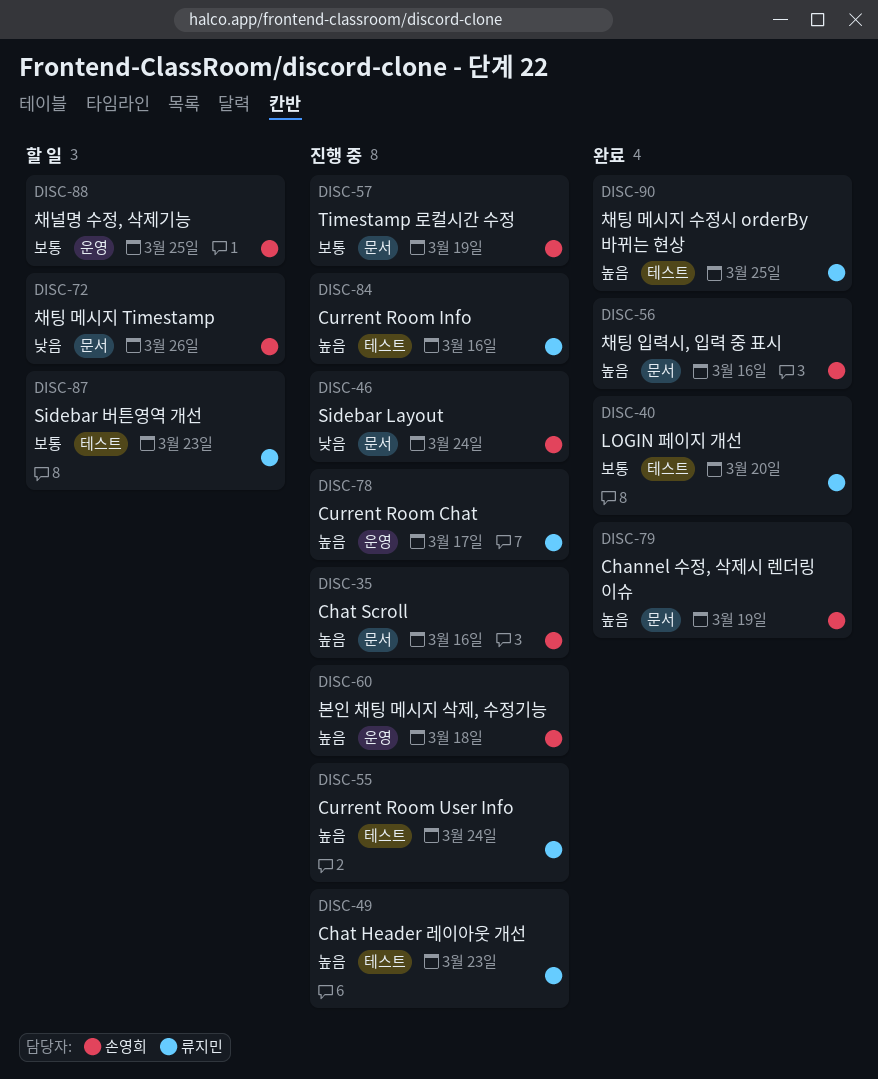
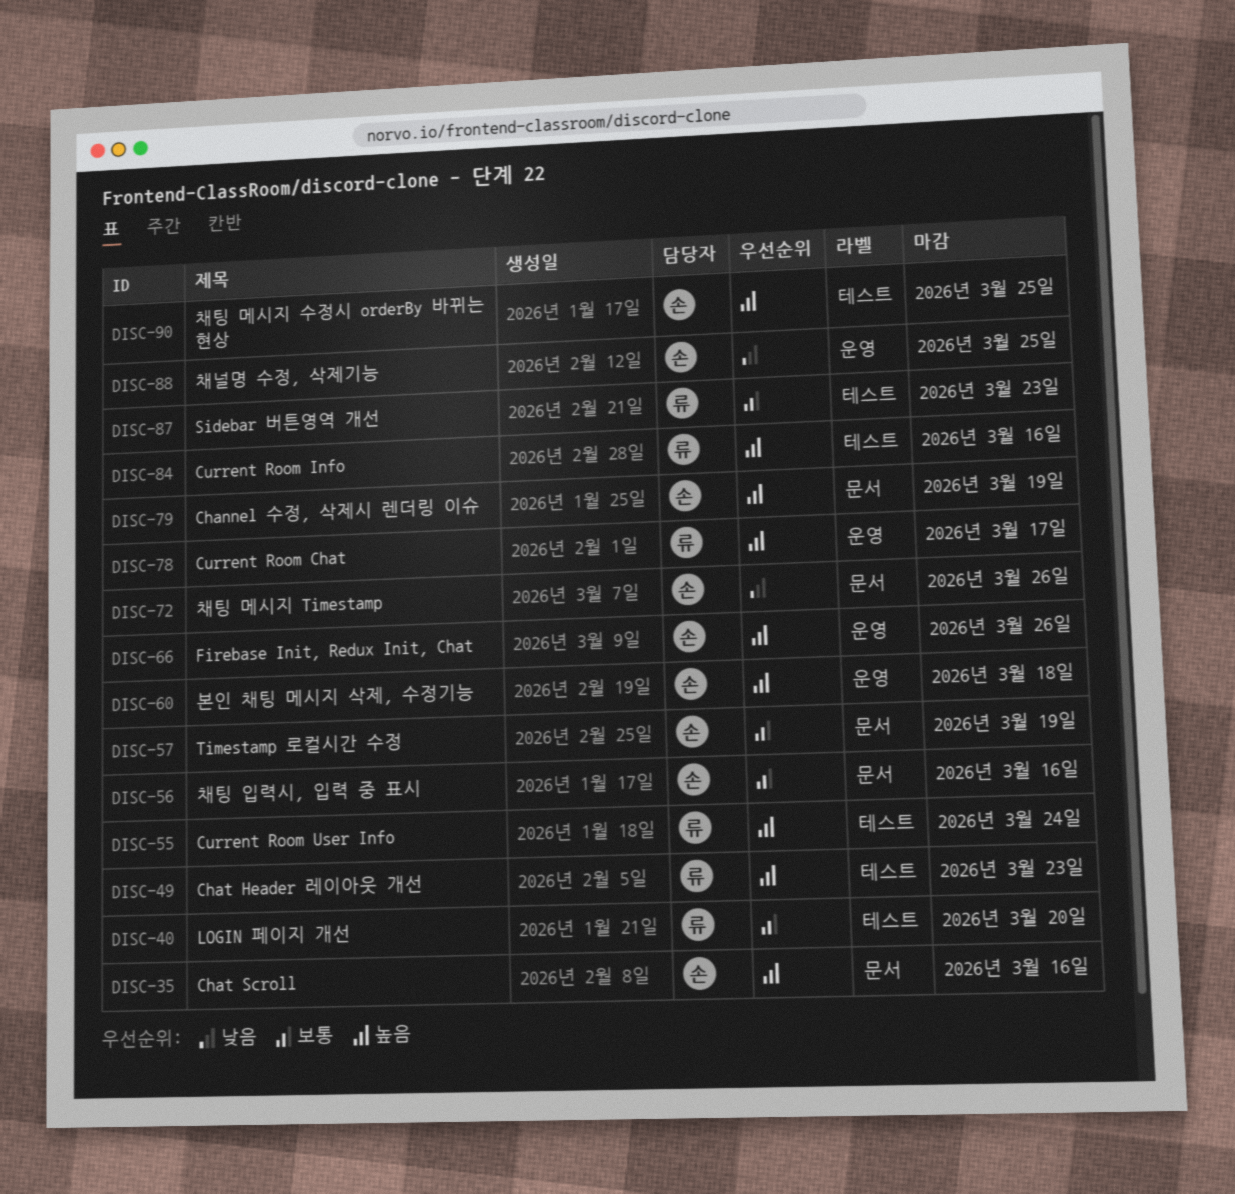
DISC-46: present -> none
DISC-56, priority: 높음 -> 보통
DISC-66: none -> present
DISC-88, priority: 보통 -> 낮음
DISC-90, owner: 류지민 -> 손영희

